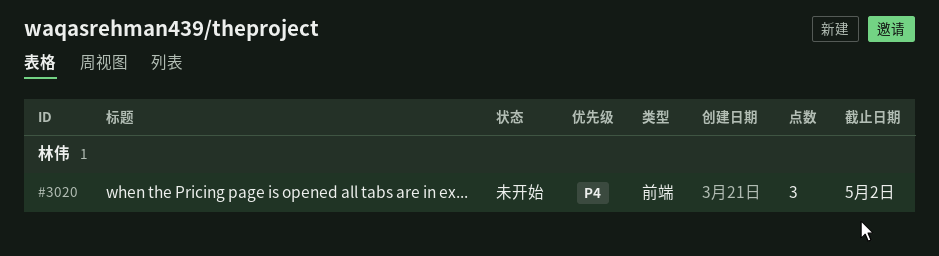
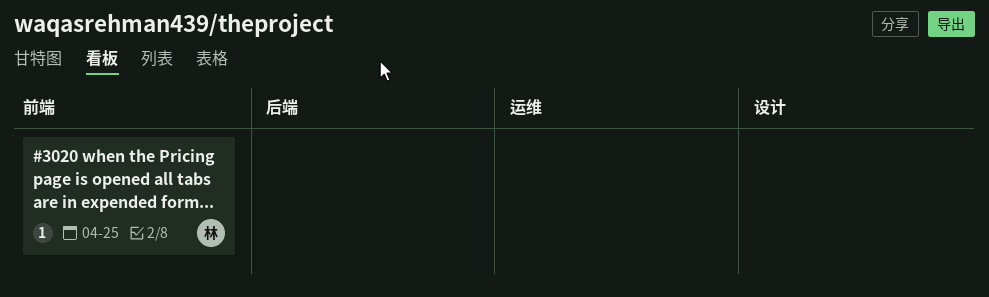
#3020, estimate: 3 -> 1
#3020, due: May 2 -> Apr 25

